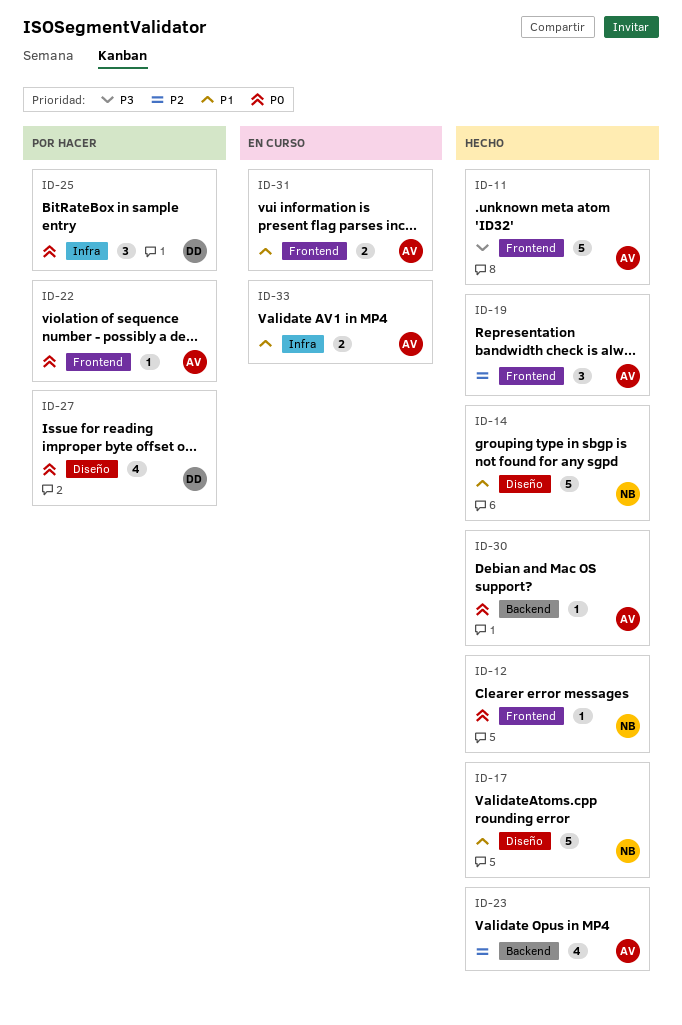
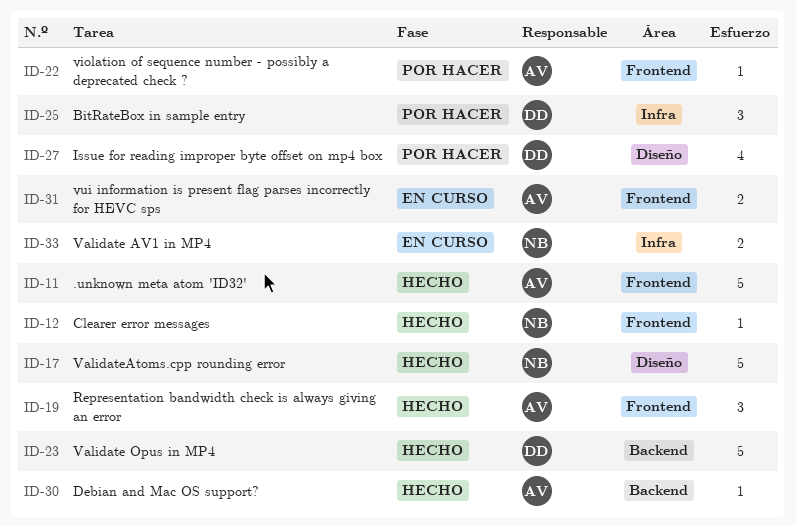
ID-14: present -> none
ID-23, owner: AV -> DD
ID-23, estimate: 4 -> 5
ID-33, owner: AV -> NB

